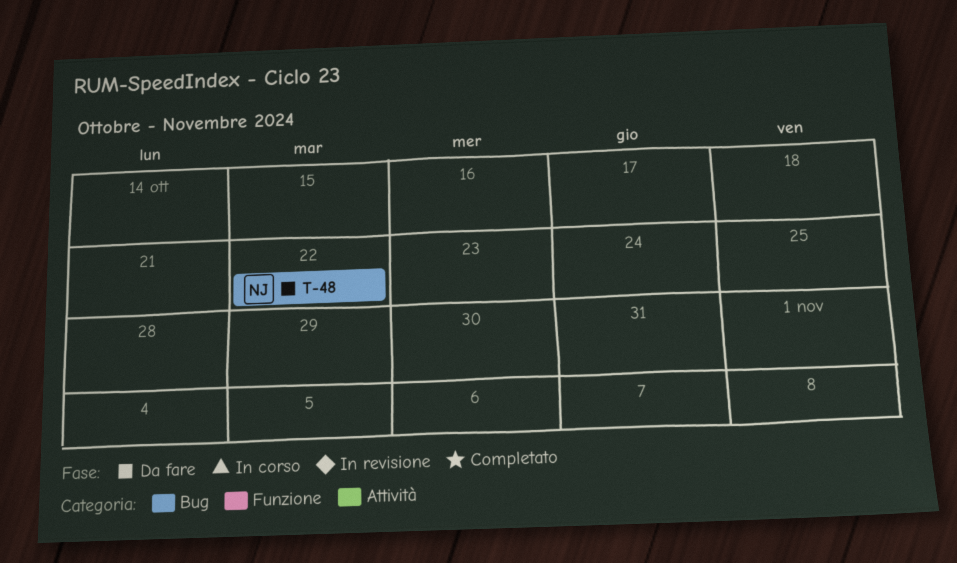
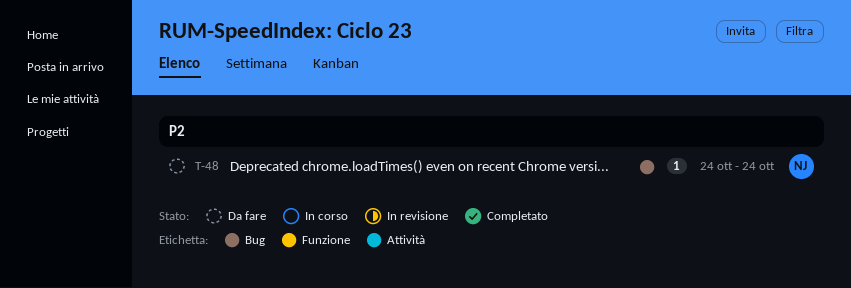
T-48, start: Oct 22 -> Oct 24
T-48, due: Oct 22 -> Oct 24

